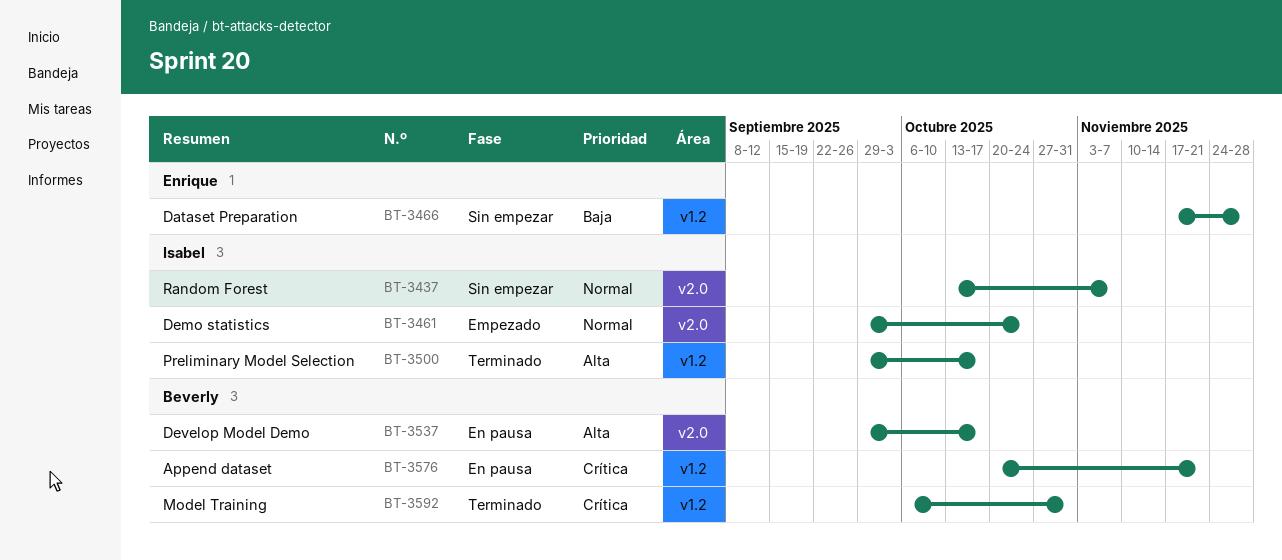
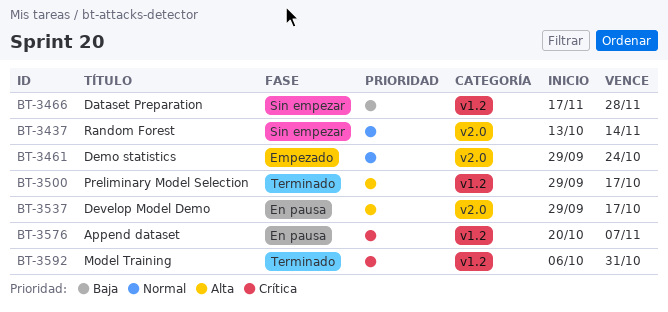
BT-3437, due: Nov 7 -> Nov 14
BT-3576, due: Nov 21 -> Nov 7

